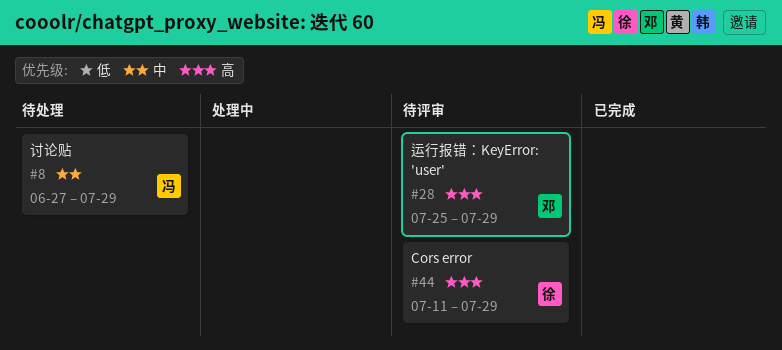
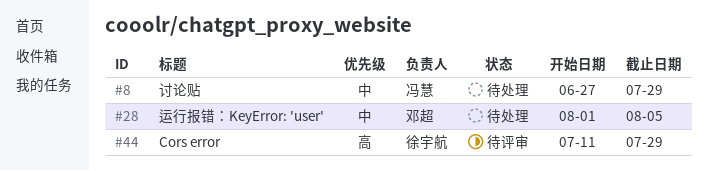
#28, status: 待评审 -> 待处理
#28, priority: 高 -> 中
#28, start: Jul 25 -> Aug 1
#28, due: Jul 29 -> Aug 5

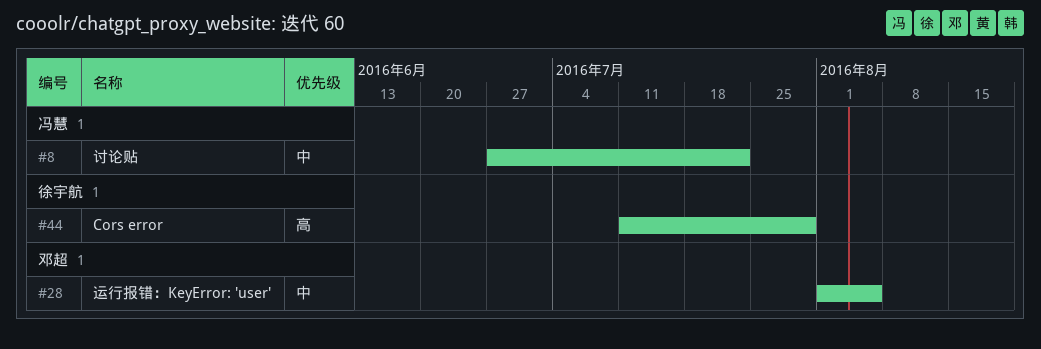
#8, due: Jul 29 -> Jul 22

